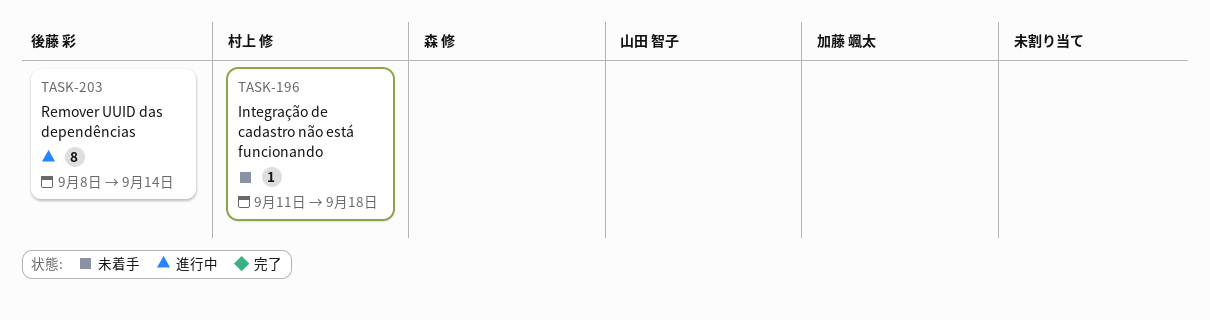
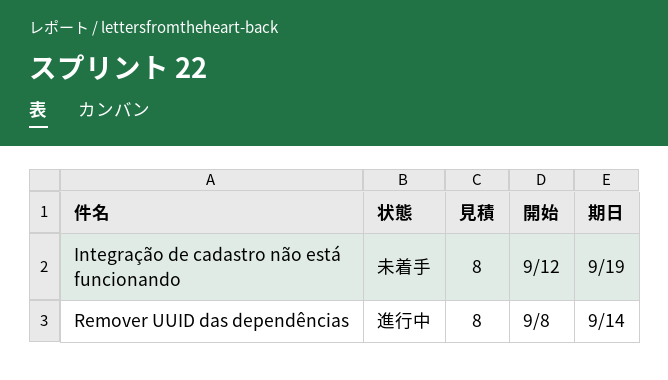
Integração de cadastro não está funcionando, estimate: 1 -> 8
Integração de cadastro não está funcionando, start: Sep 11 -> Sep 12
Integração de cadastro não está funcionando, due: Sep 18 -> Sep 19

